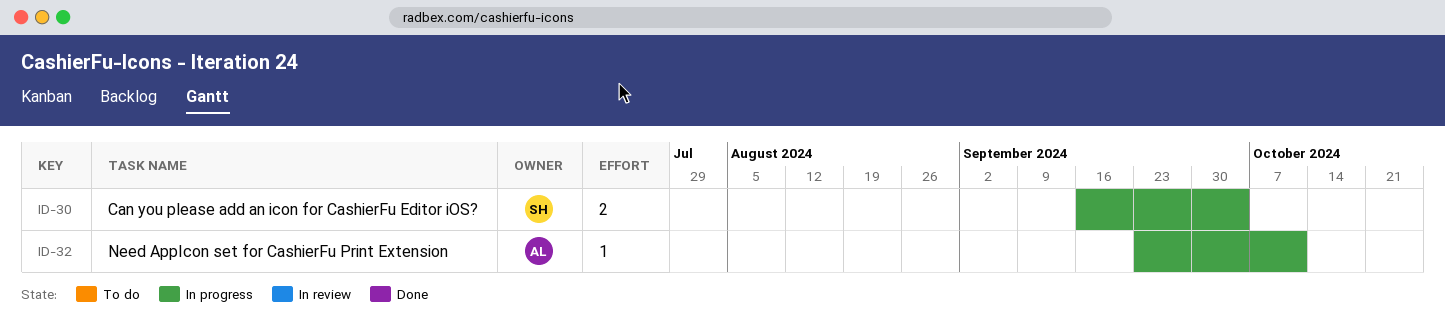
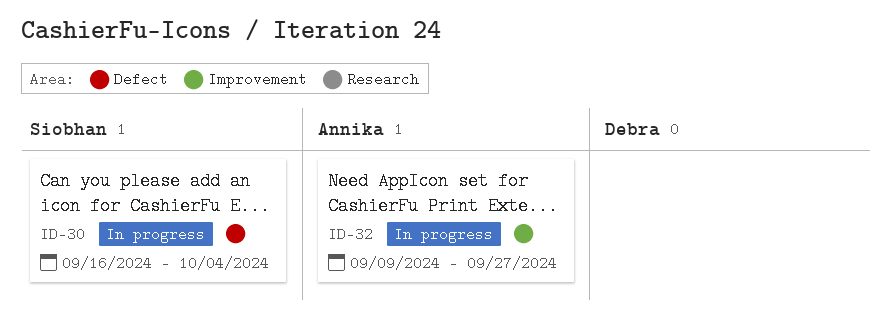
ID-32, start: Sep 23 -> Sep 9
ID-32, due: Oct 11 -> Sep 27

